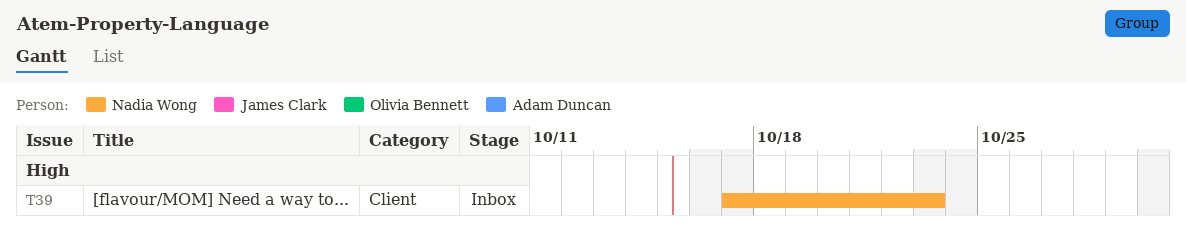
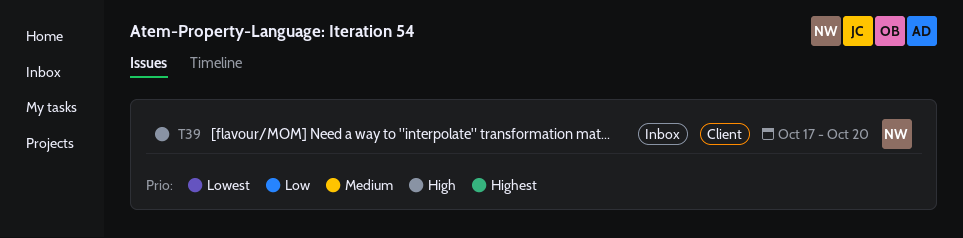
T39, due: Oct 23 -> Oct 20

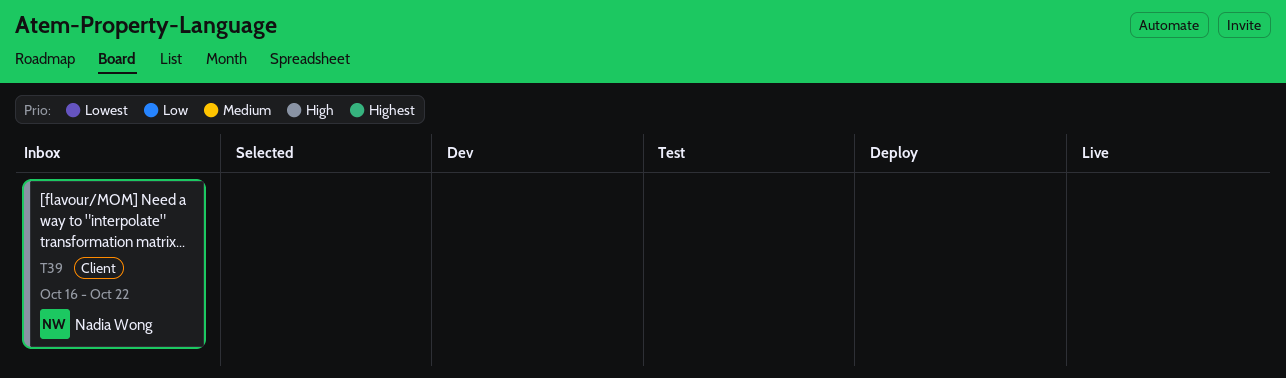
T39, start: Oct 17 -> Oct 16
T39, due: Oct 20 -> Oct 22

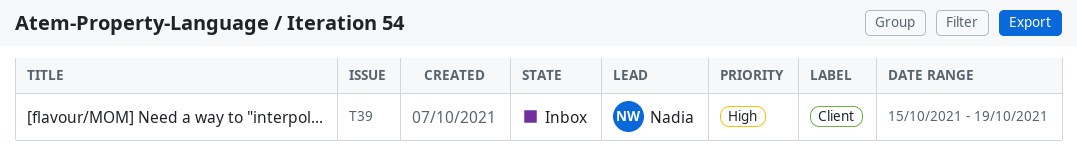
T39, start: Oct 16 -> Oct 15
T39, due: Oct 22 -> Oct 19

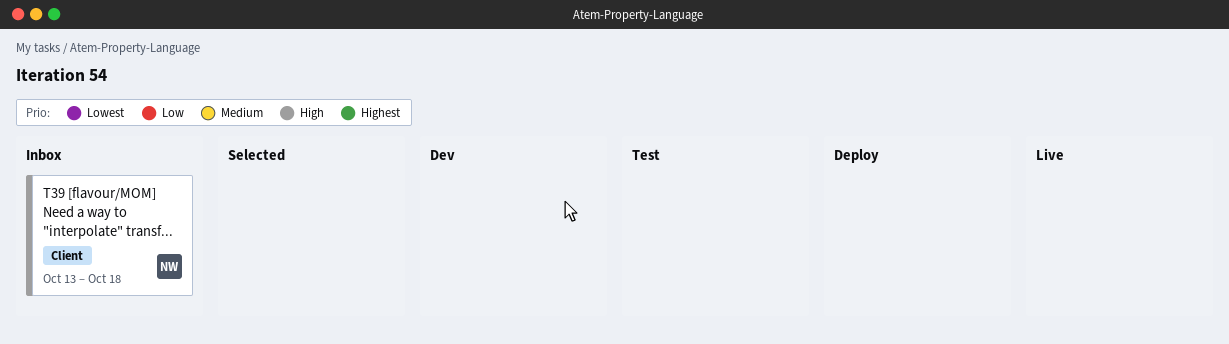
T39, start: Oct 15 -> Oct 13
T39, due: Oct 19 -> Oct 18

